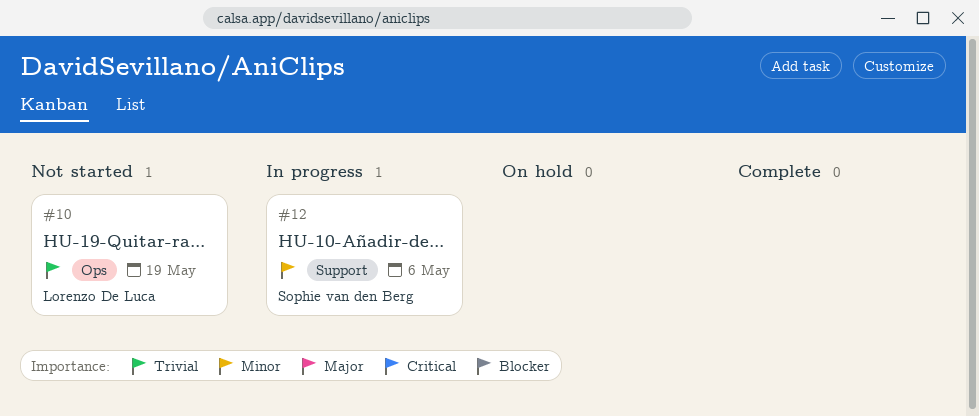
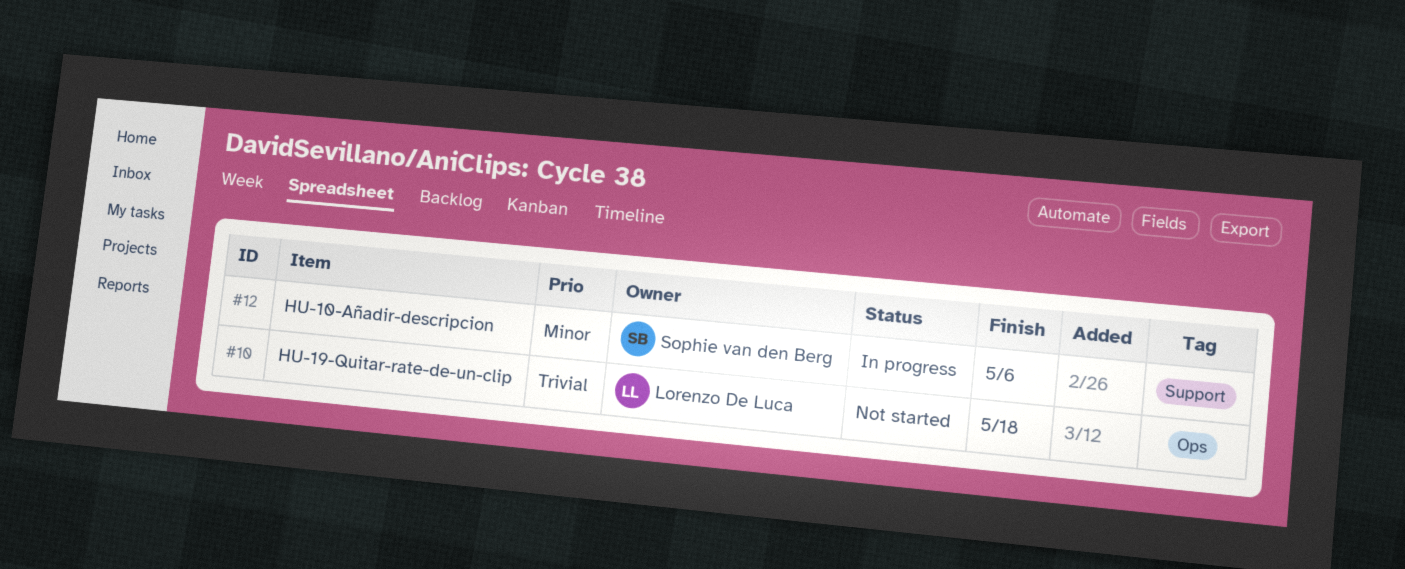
#10, due: May 19 -> May 18

